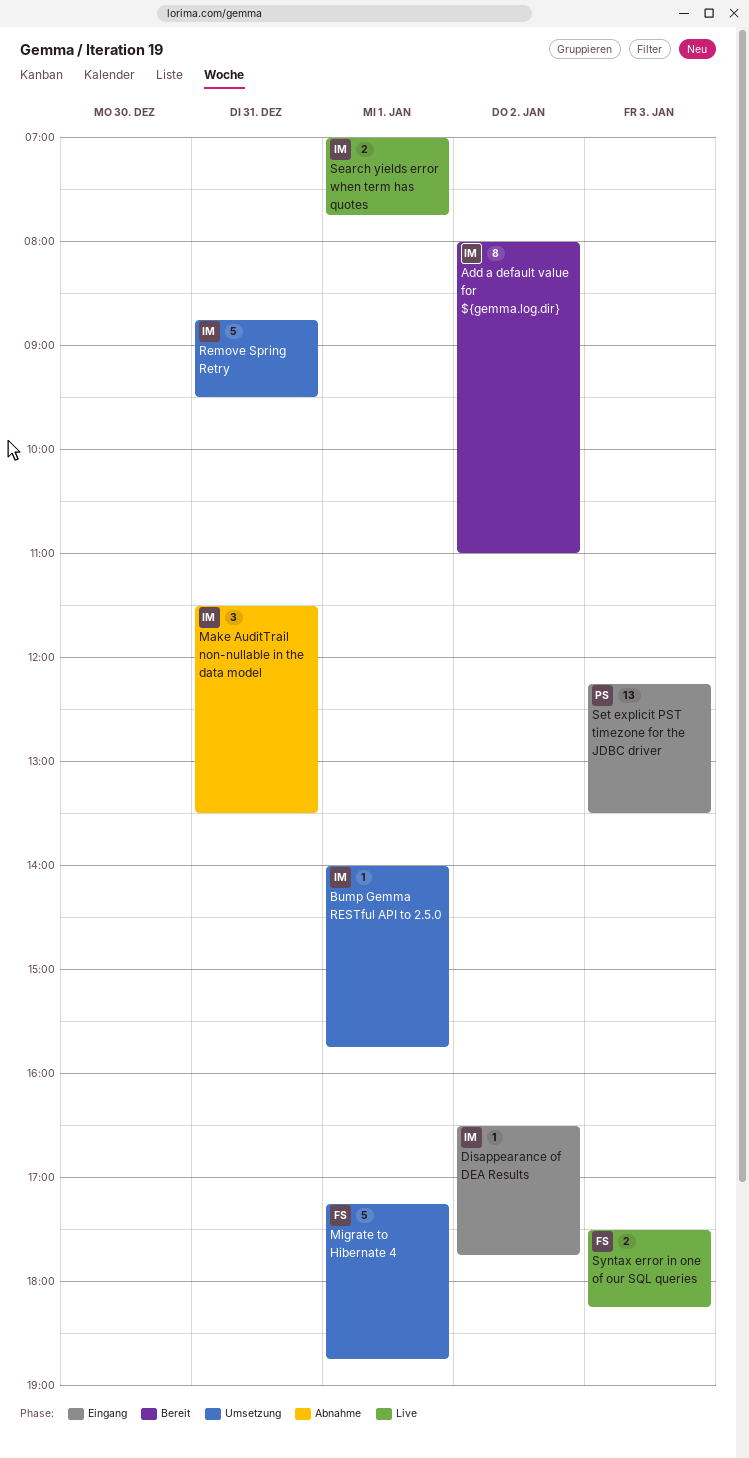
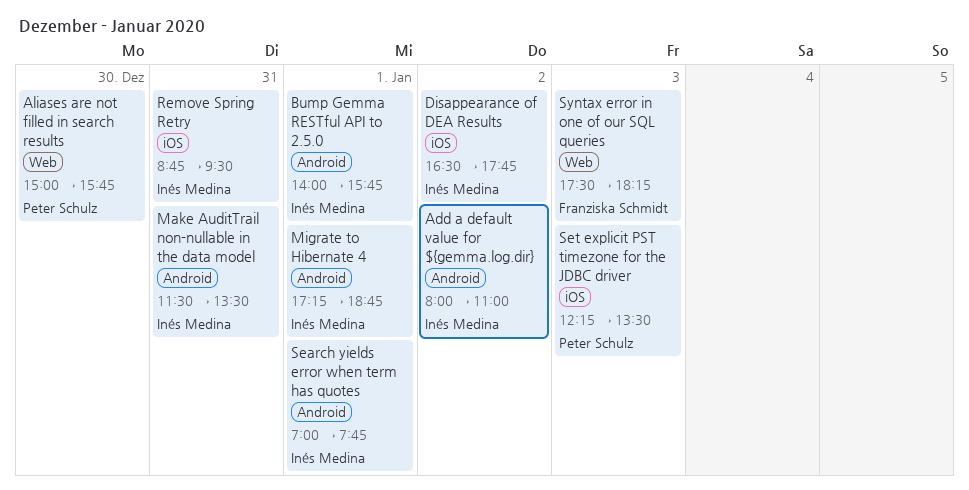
Aliases are not filled in search results: none -> present
Migrate to Hibernate 4, owner: Franziska Schmidt -> Inés Medina

